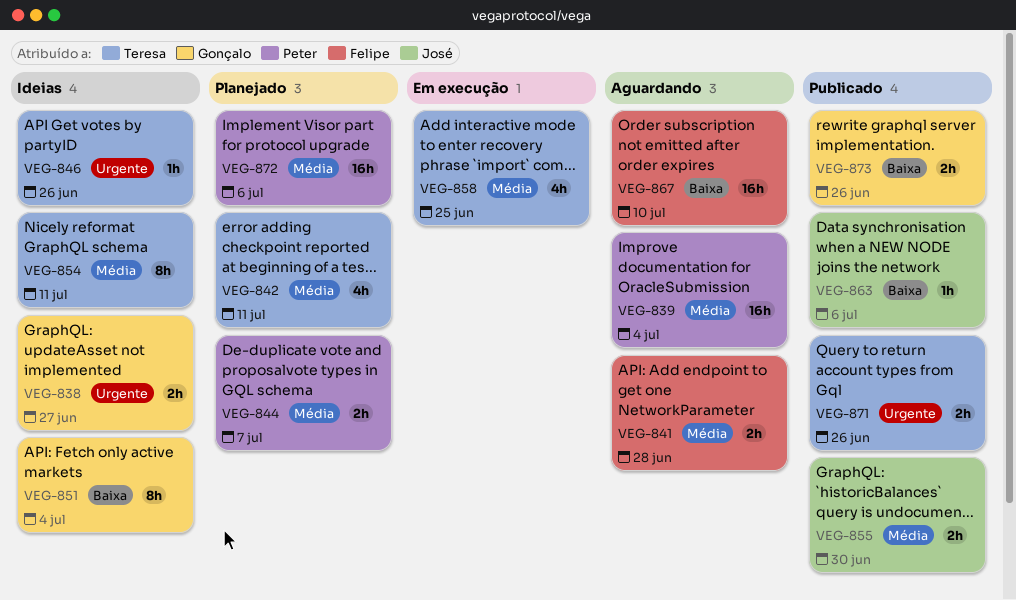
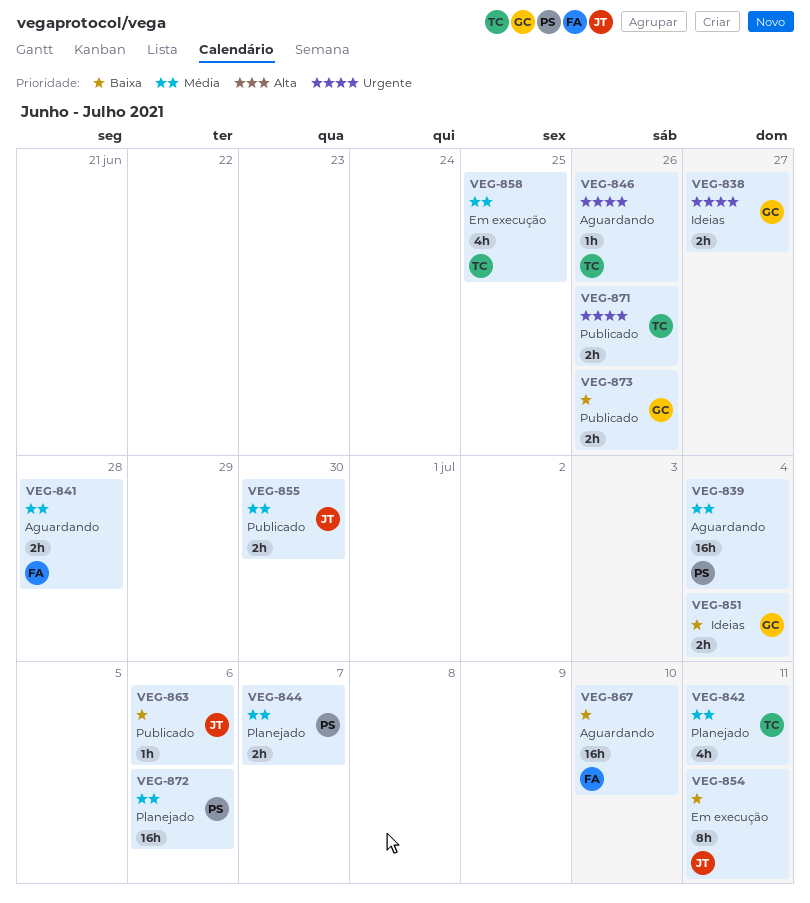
VEG-846, status: Ideias -> Aguardando
VEG-851, estimate: 8h -> 2h
VEG-854, status: Ideias -> Em execução
VEG-854, owner: Teresa -> José
VEG-854, priority: Média -> Baixa

